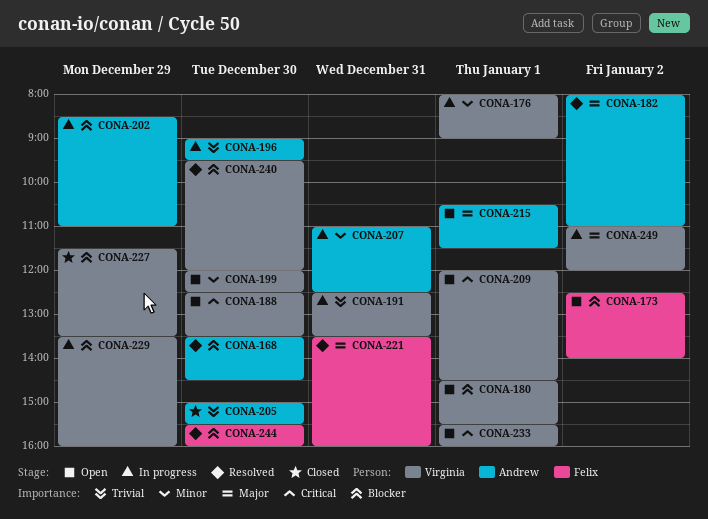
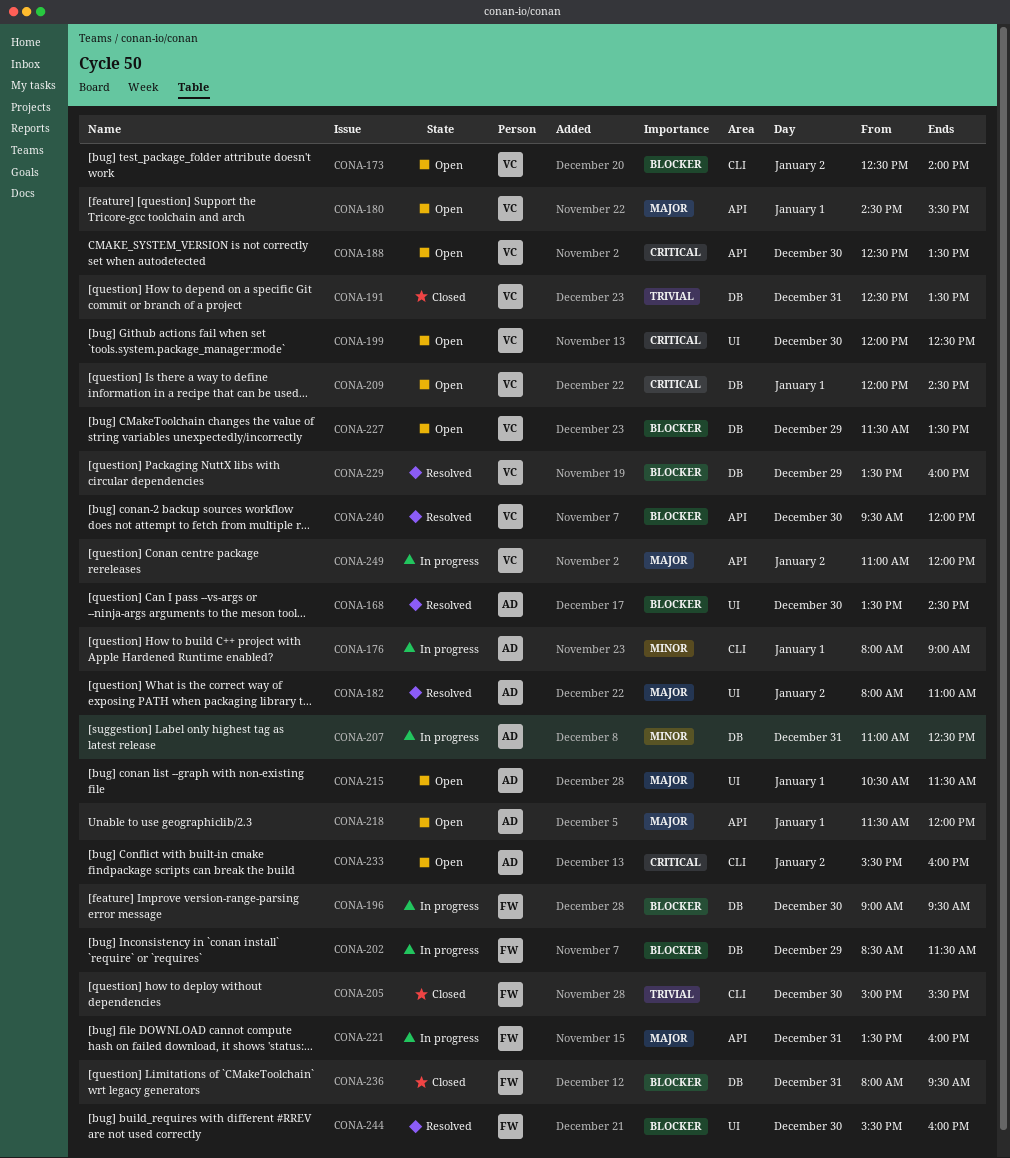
CONA-173, owner: Felix -> Virginia
CONA-176, owner: Virginia -> Andrew
CONA-180, priority: Blocker -> Major
CONA-191, status: In progress -> Closed
CONA-196, owner: Andrew -> Felix
CONA-196, priority: Trivial -> Blocker
CONA-199, priority: Minor -> Critical
CONA-202, owner: Andrew -> Felix
CONA-202, ends: 11:00 -> 11:30
CONA-205, owner: Andrew -> Felix
CONA-218: none -> present
CONA-221, status: Resolved -> In progress
CONA-227, status: Closed -> Open
CONA-229, status: In progress -> Resolved
CONA-233, owner: Virginia -> Andrew
CONA-233, day: Jan 1 -> Jan 2
CONA-236: none -> present

